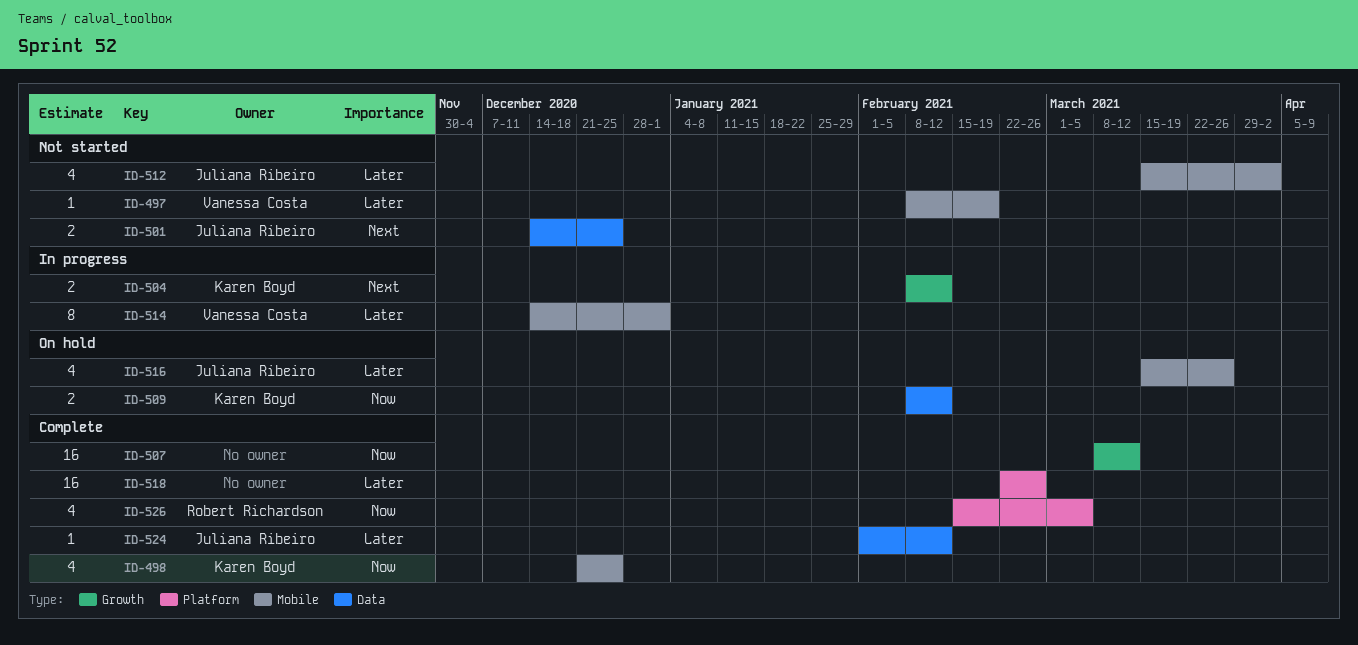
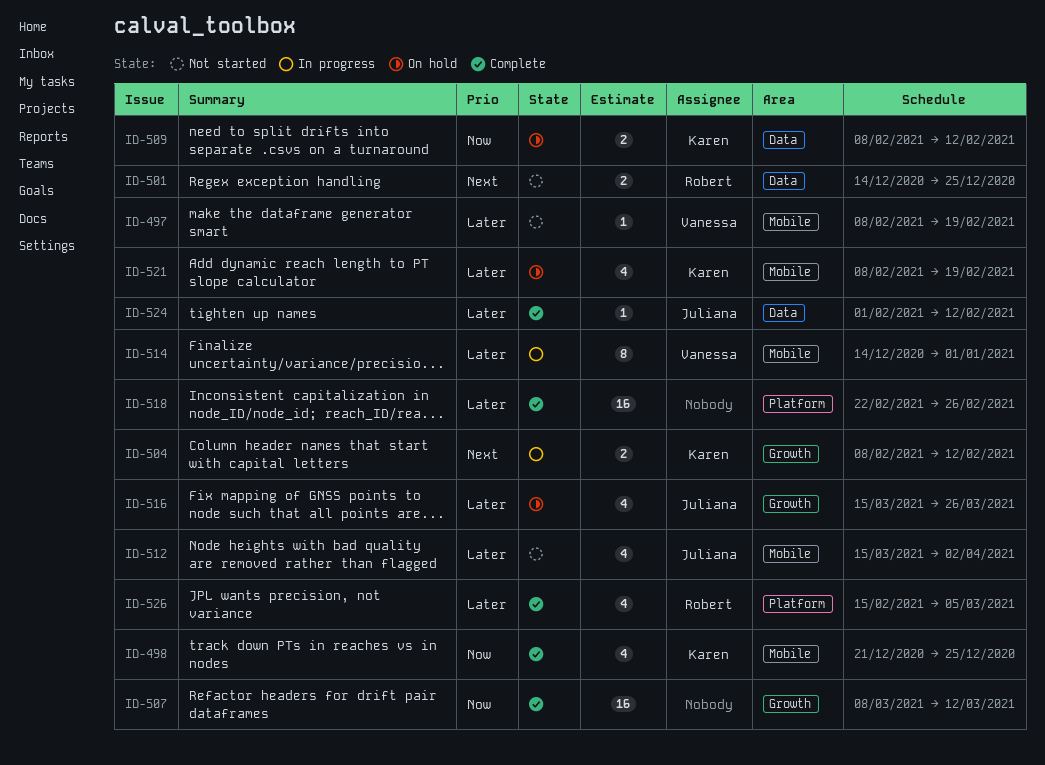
ID-501, owner: Juliana Ribeiro -> Robert Richardson
ID-516, label: Mobile -> Growth
ID-521: none -> present
ID-526, priority: Now -> Later

